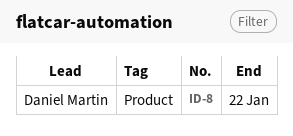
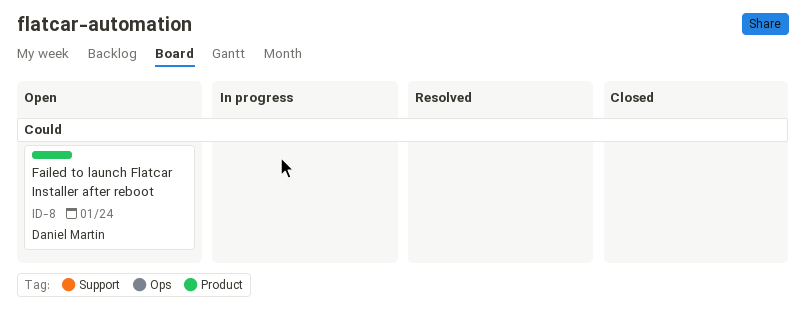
ID-8, due: Jan 22 -> Jan 24

